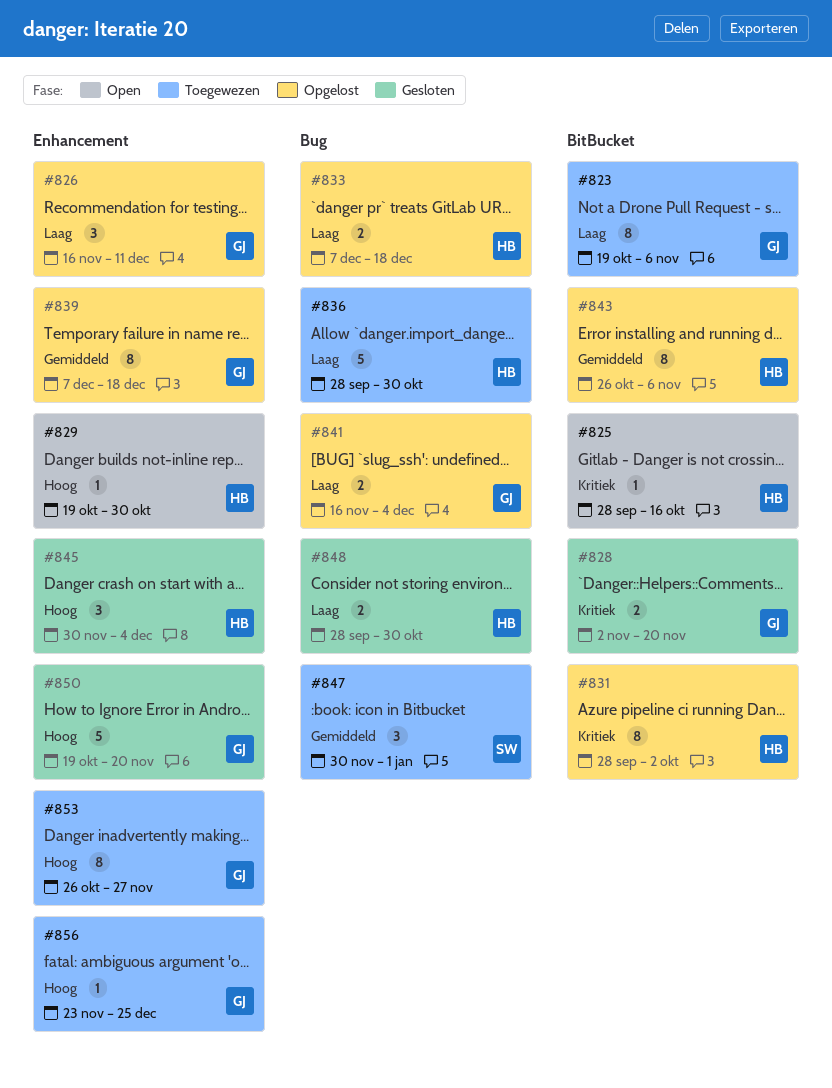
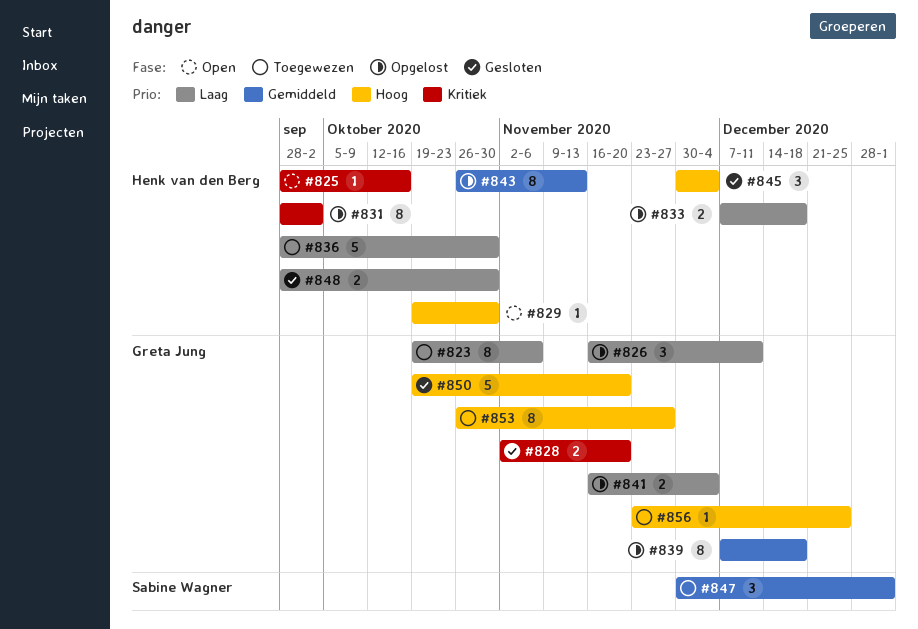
#843, due: Nov 6 -> Nov 13

